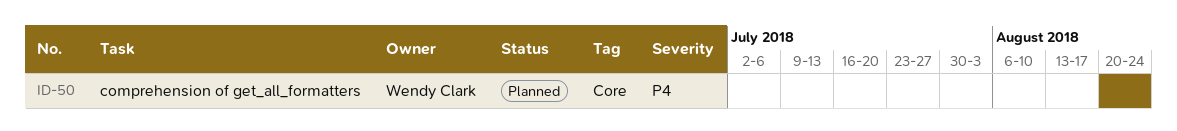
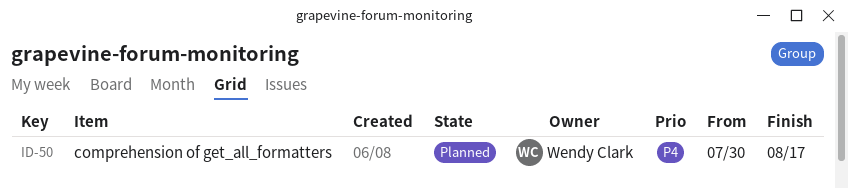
ID-50, start: Aug 20 -> Jul 30
ID-50, due: Aug 24 -> Aug 17

